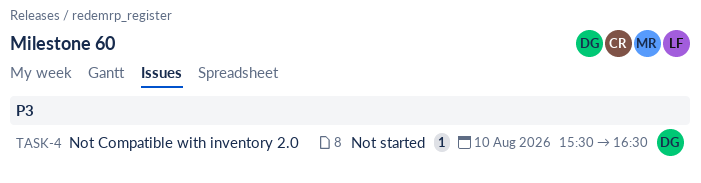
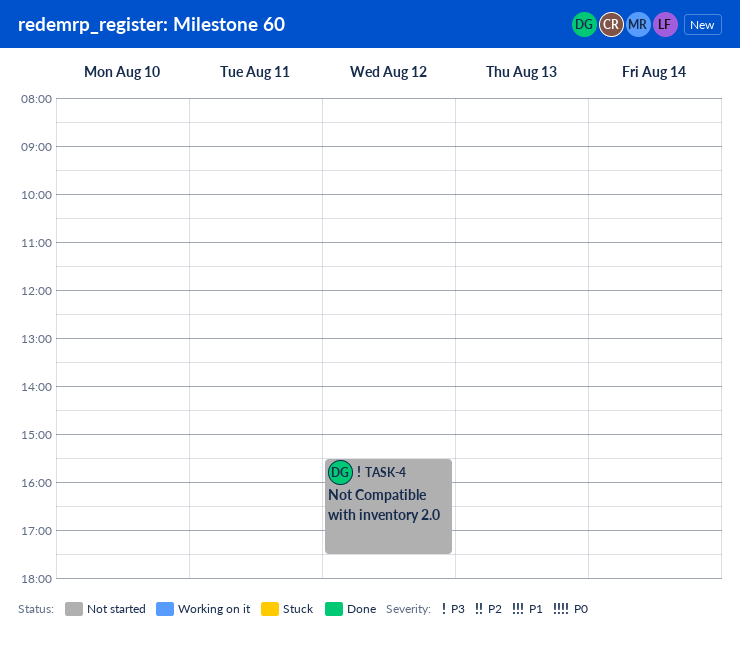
TASK-4, day: Aug 10 -> Aug 12
TASK-4, ends: 16:30 -> 17:30

